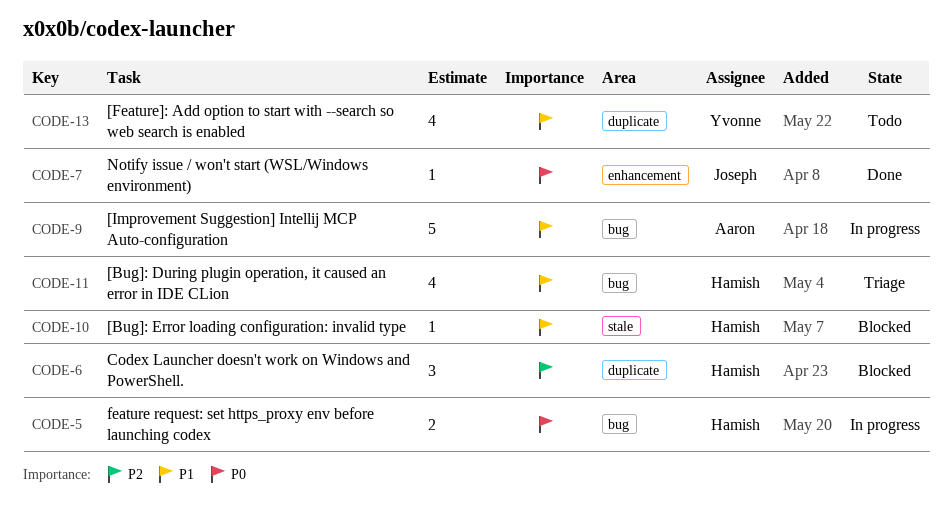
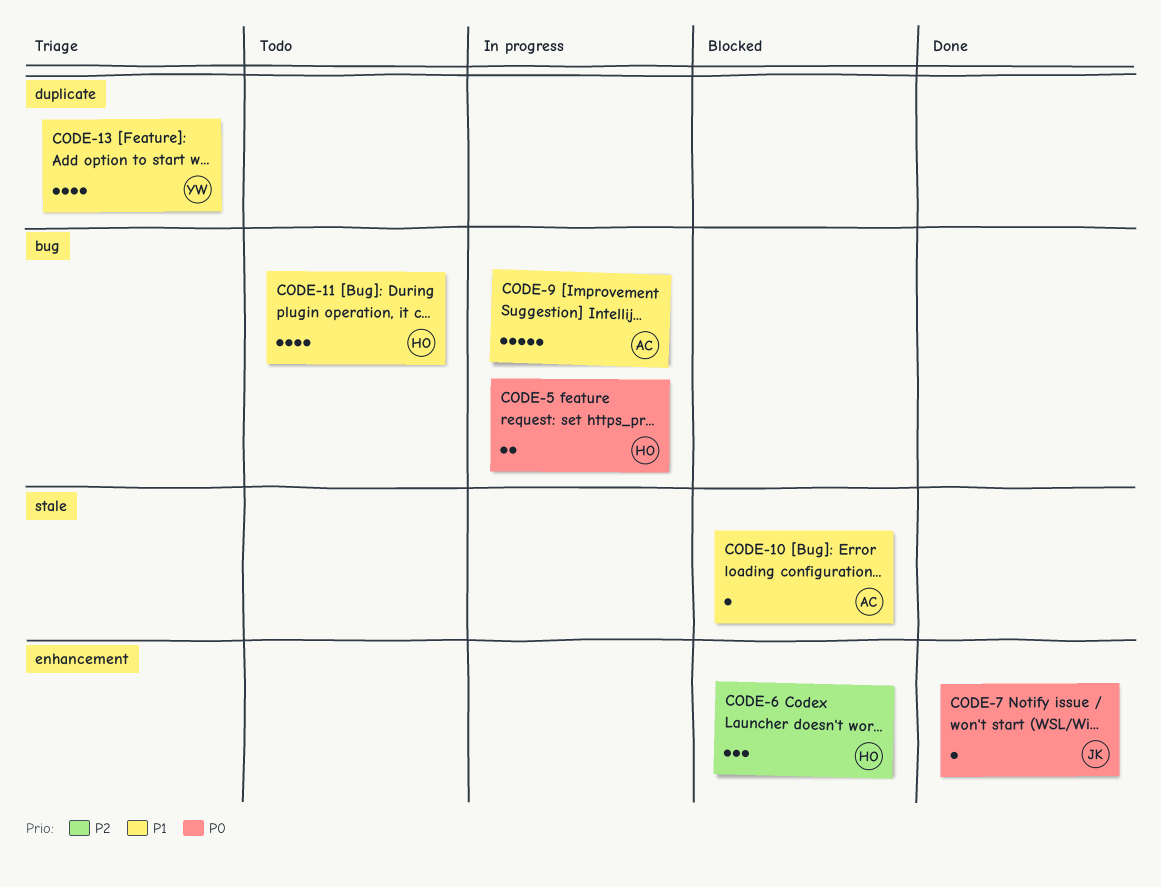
CODE-6, label: duplicate -> enhancement
CODE-10, owner: Hamish -> Aaron
CODE-11, status: Triage -> Todo
CODE-13, status: Todo -> Triage

